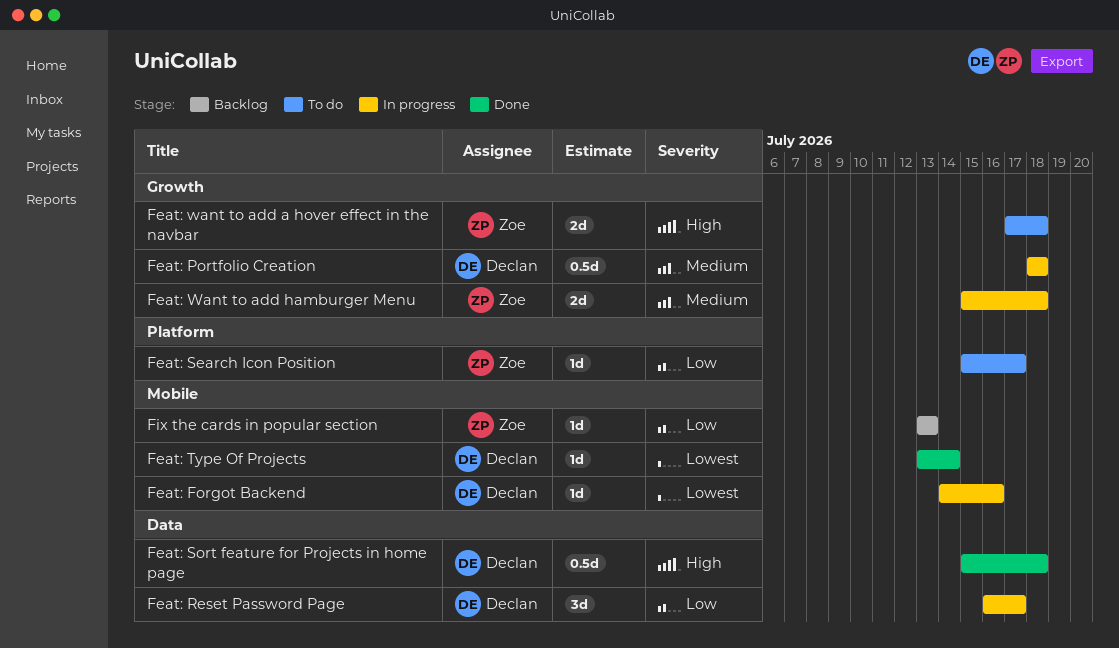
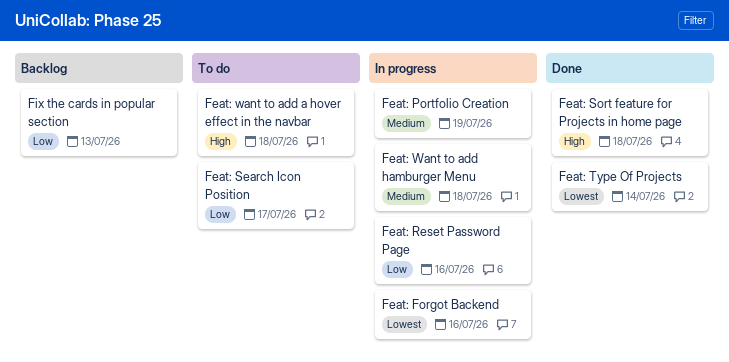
Feat: Portfolio Creation, due: Jul 18 -> Jul 19
Feat: Reset Password Page, due: Jul 17 -> Jul 16

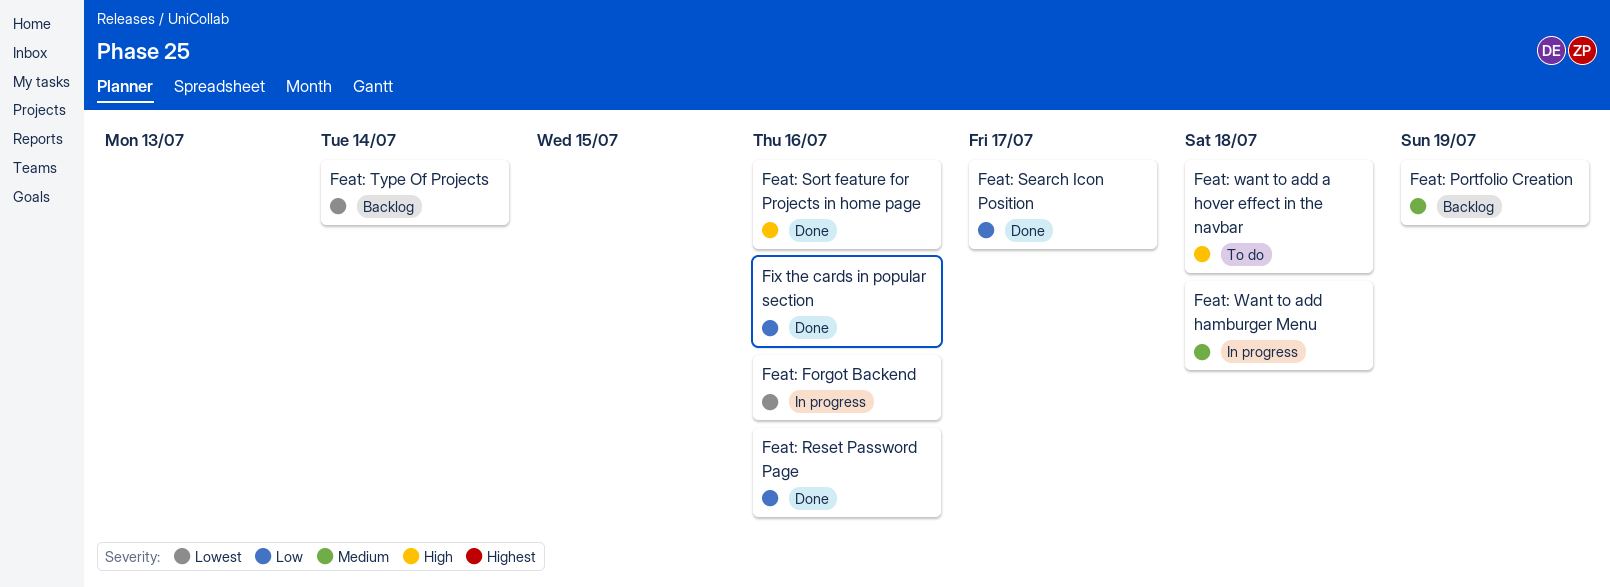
Feat: Portfolio Creation, status: In progress -> Backlog
Feat: Reset Password Page, status: In progress -> Done
Feat: Search Icon Position, status: To do -> Done
Feat: Sort feature for Projects in home page, due: Jul 18 -> Jul 16
Feat: Type Of Projects, status: Done -> Backlog
Fix the cards in popular section, status: Backlog -> Done
Fix the cards in popular section, due: Jul 13 -> Jul 16

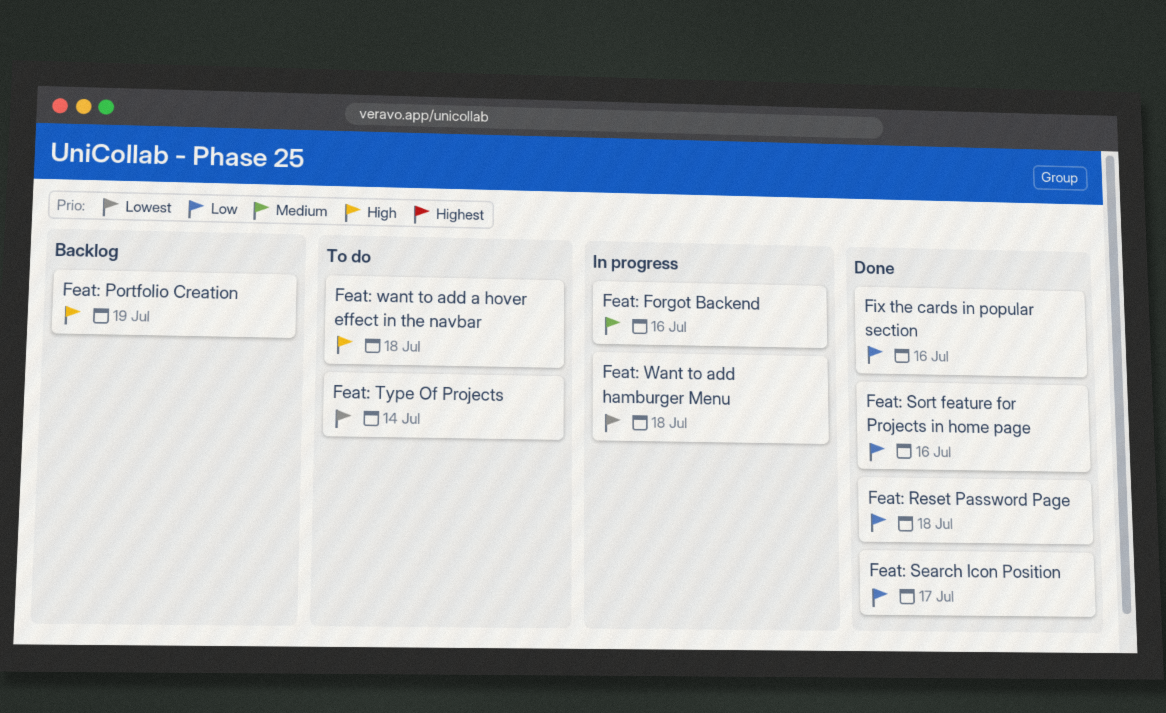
Feat: Forgot Backend, priority: Lowest -> Medium
Feat: Portfolio Creation, priority: Medium -> High
Feat: Reset Password Page, due: Jul 16 -> Jul 18
Feat: Sort feature for Projects in home page, priority: High -> Low
Feat: Type Of Projects, status: Backlog -> To do
Feat: Want to add hamburger Menu, priority: Medium -> Lowest

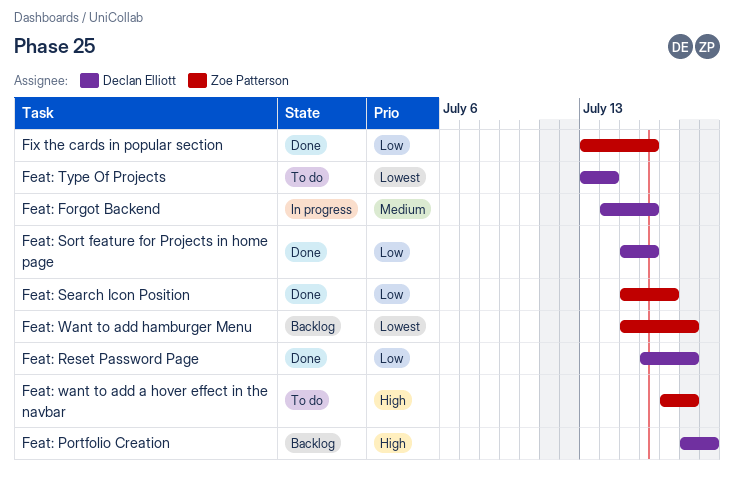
Feat: Want to add hamburger Menu, status: In progress -> Backlog

